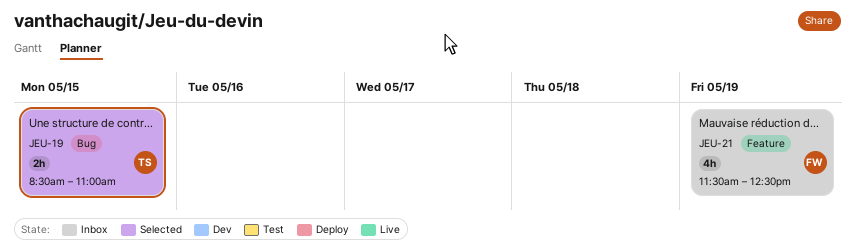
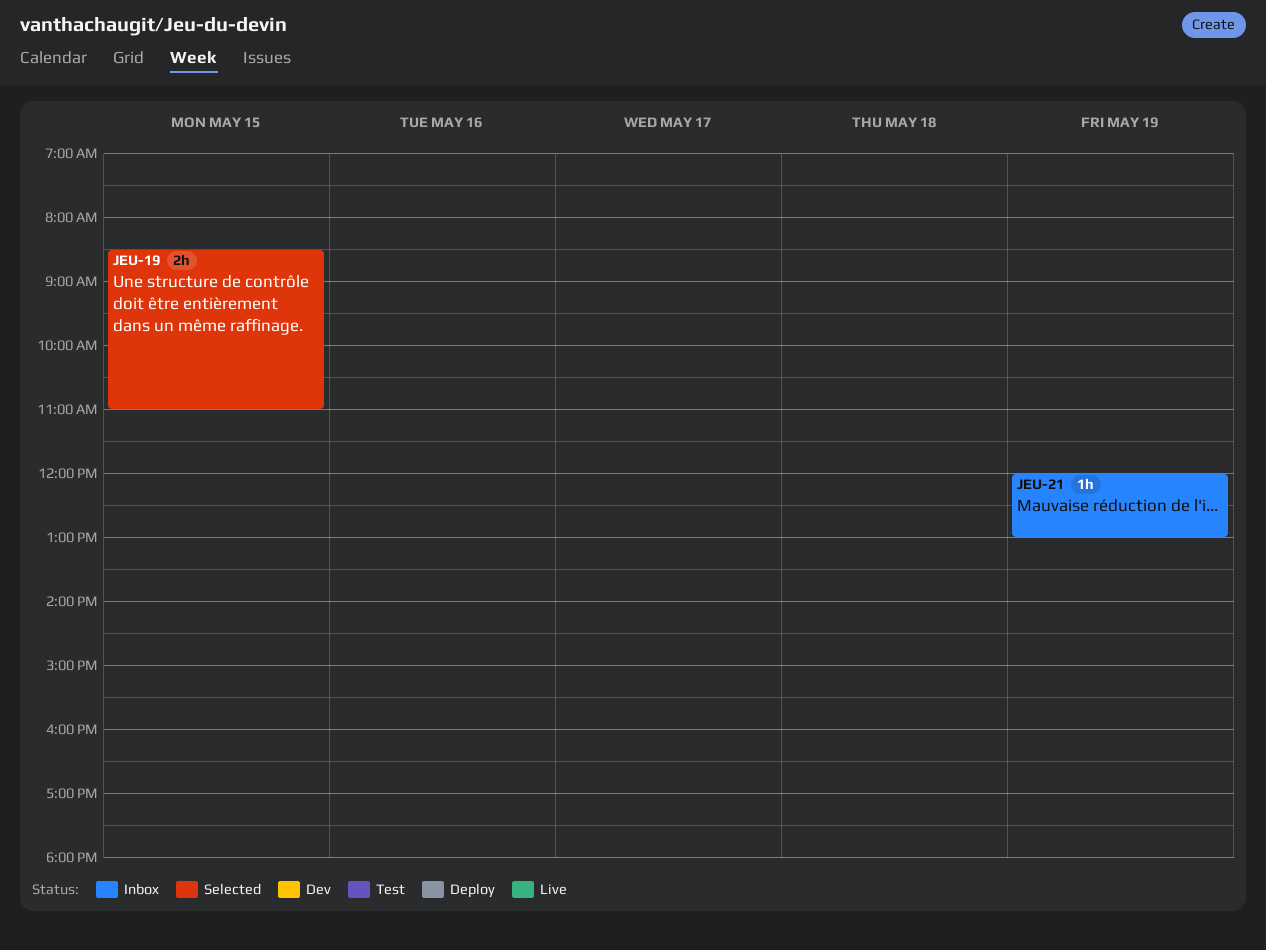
JEU-21, estimate: 4h -> 1h
JEU-21, begins: 11:30 -> 12:00
JEU-21, ends: 12:30 -> 13:00

